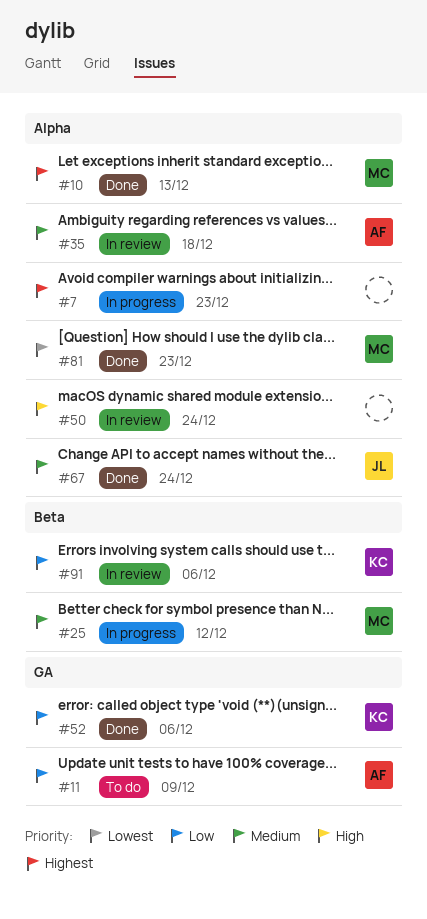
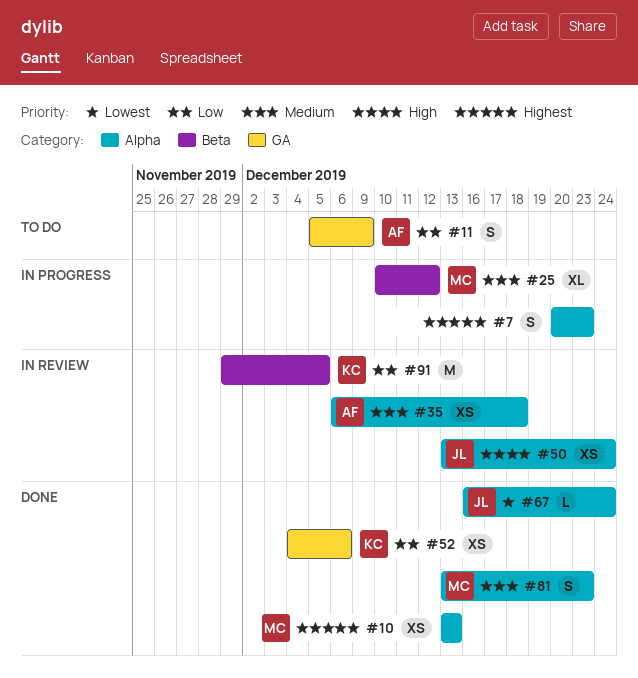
#50, owner: none -> JL
#67, priority: Medium -> Lowest
#81, priority: Lowest -> Medium
#91, due: Dec 6 -> Dec 5

